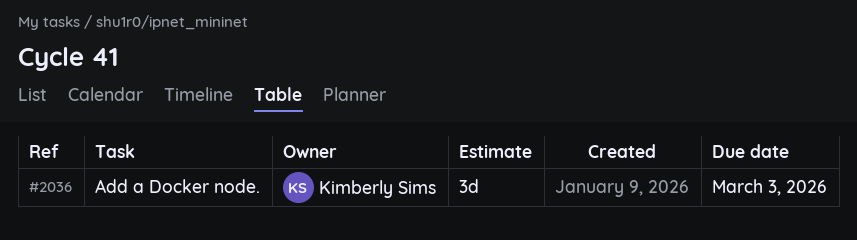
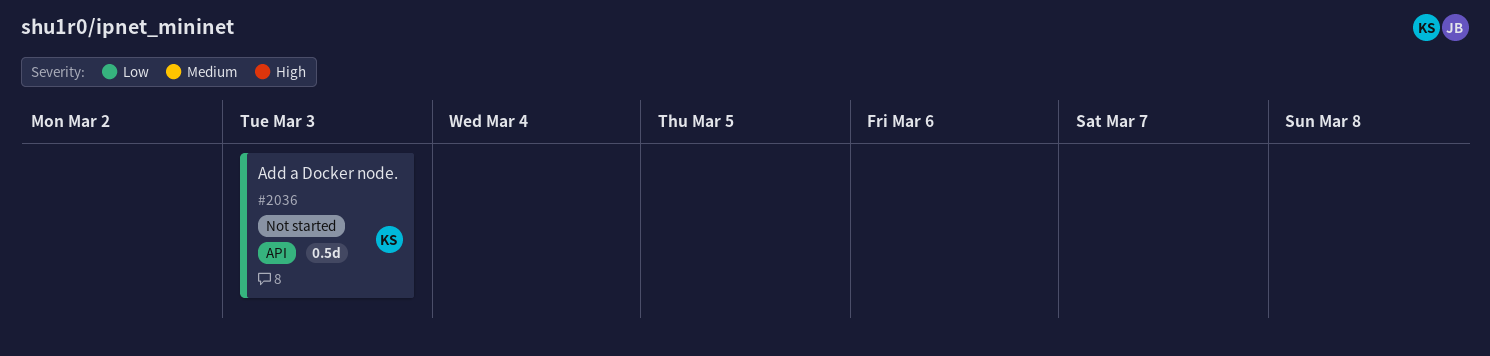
#2036, estimate: 3d -> 0.5d

